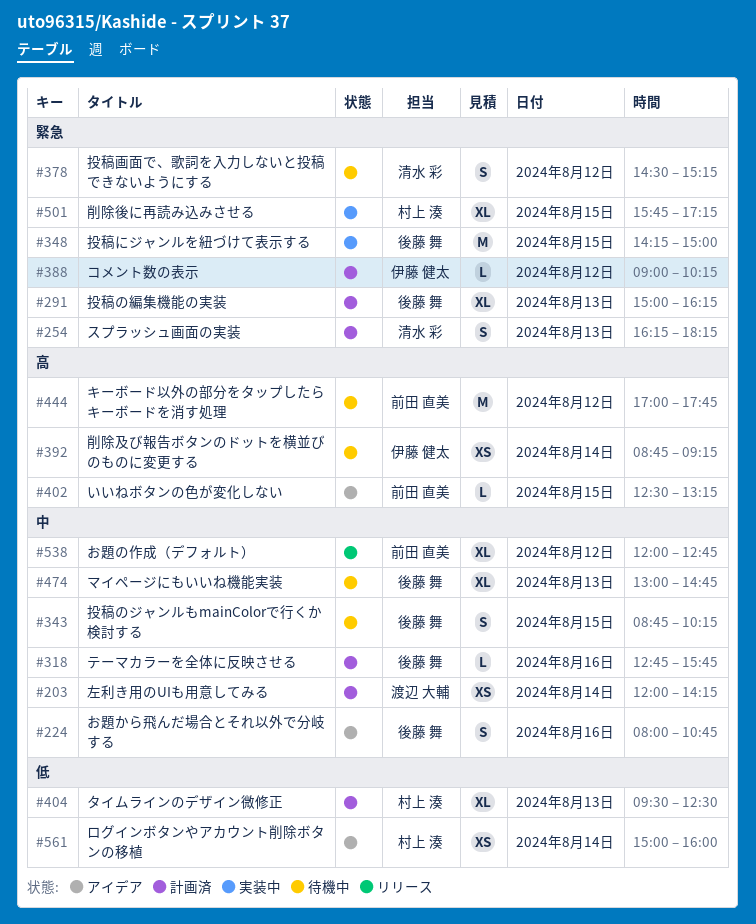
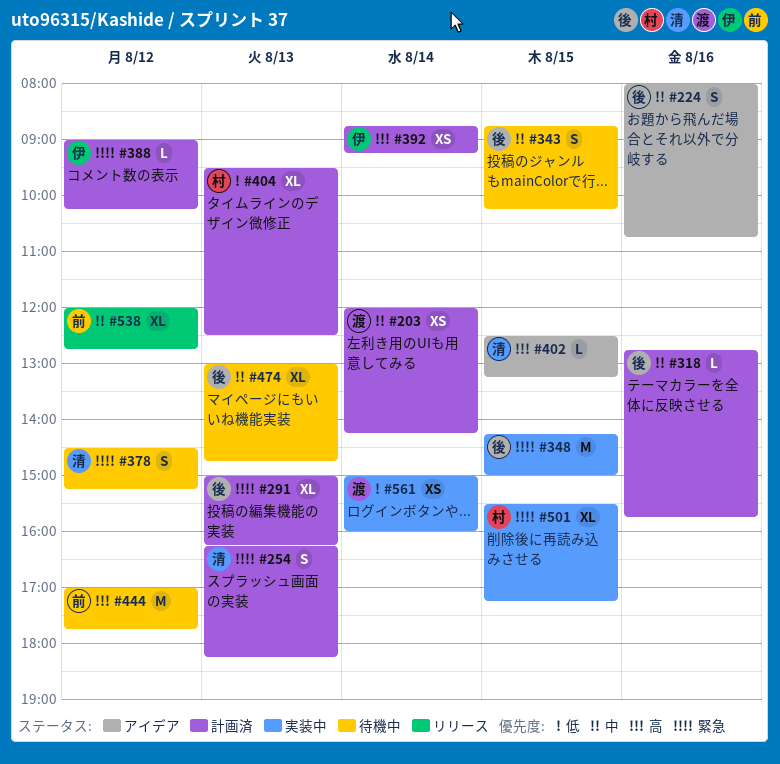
#392, status: 待機中 -> 計画済
#402, owner: 前田 直美 -> 清水 彩
#501, begins: 15:45 -> 15:30
#561, status: アイデア -> 実装中
#561, owner: 村上 湊 -> 渡辺 大輔

